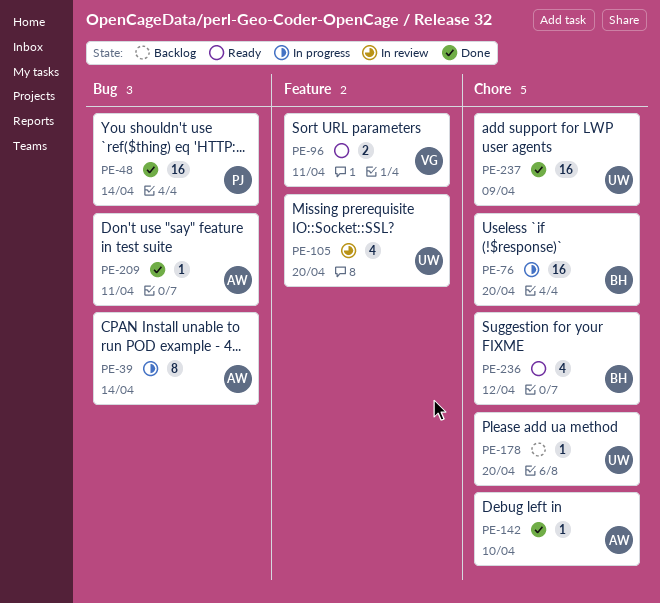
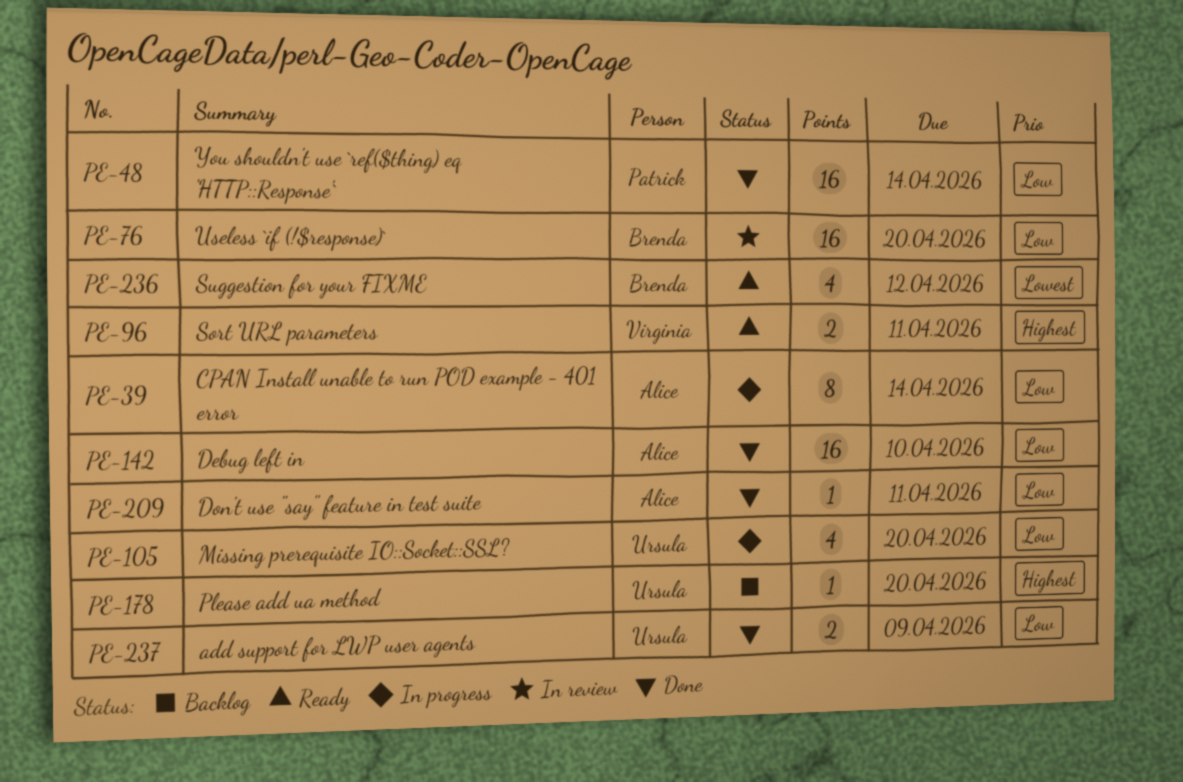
PE-76, status: In progress -> In review
PE-105, status: In review -> In progress
PE-142, estimate: 1 -> 16
PE-237, estimate: 16 -> 2

